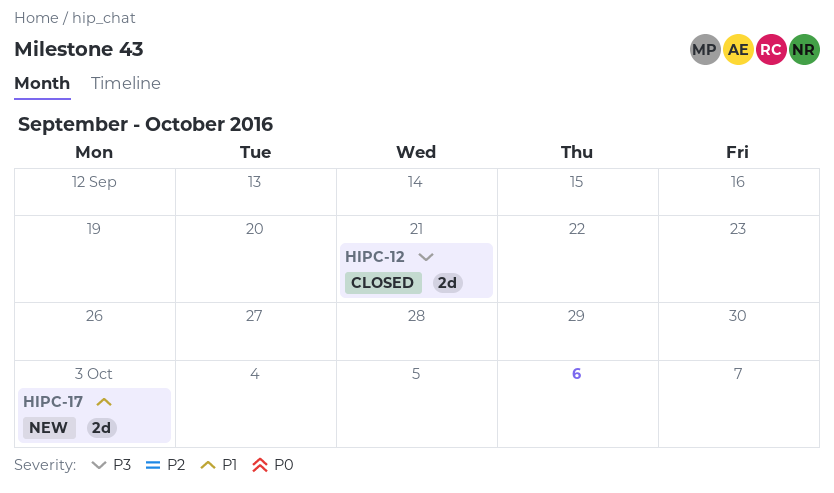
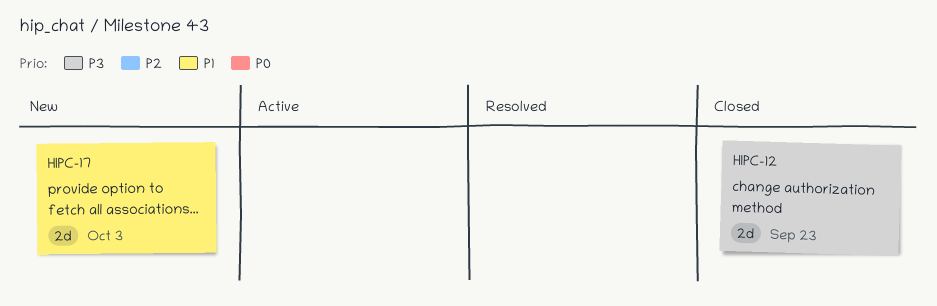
HIPC-12, due: Sep 21 -> Sep 23

